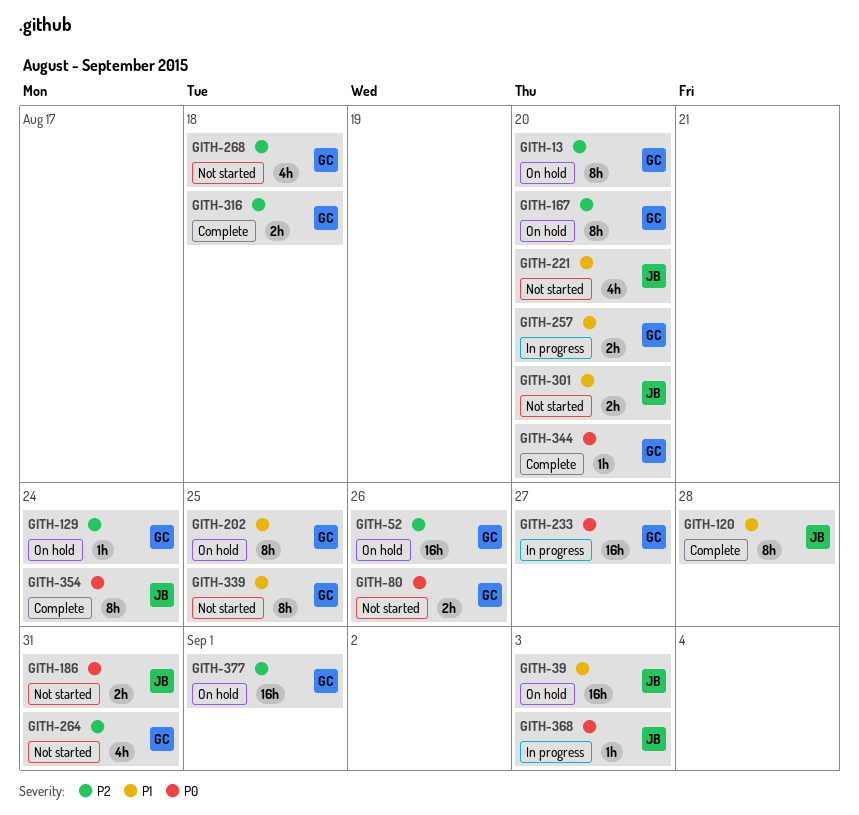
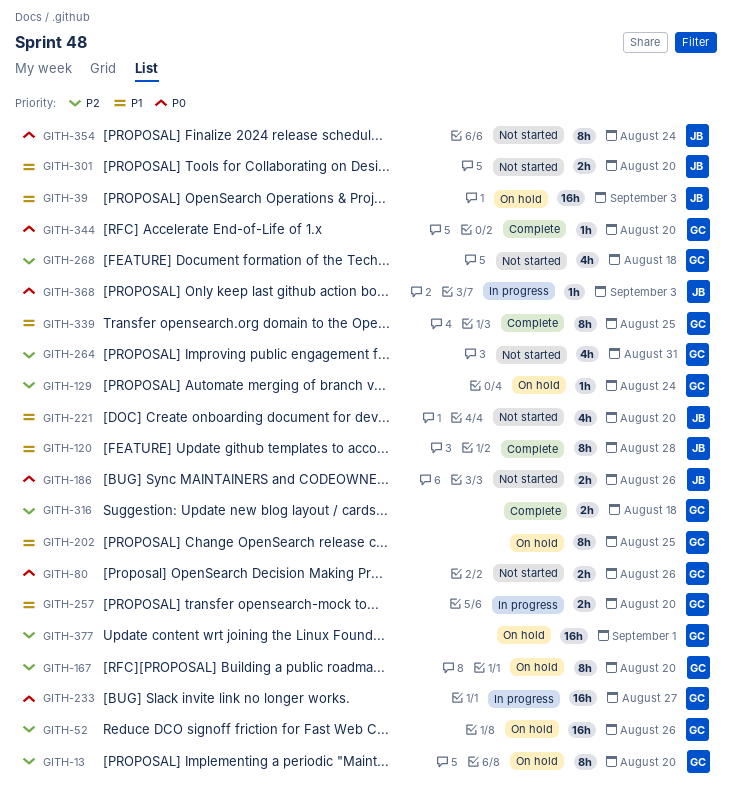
GITH-186, due: Aug 31 -> Aug 26
GITH-339, status: Not started -> Complete
GITH-354, status: Complete -> Not started

